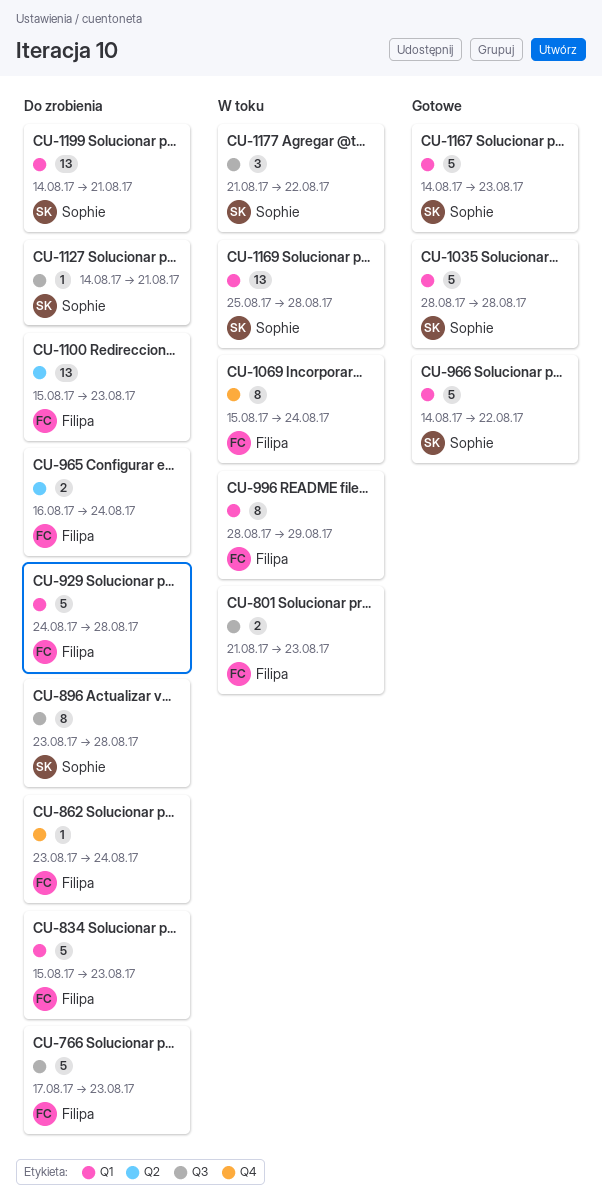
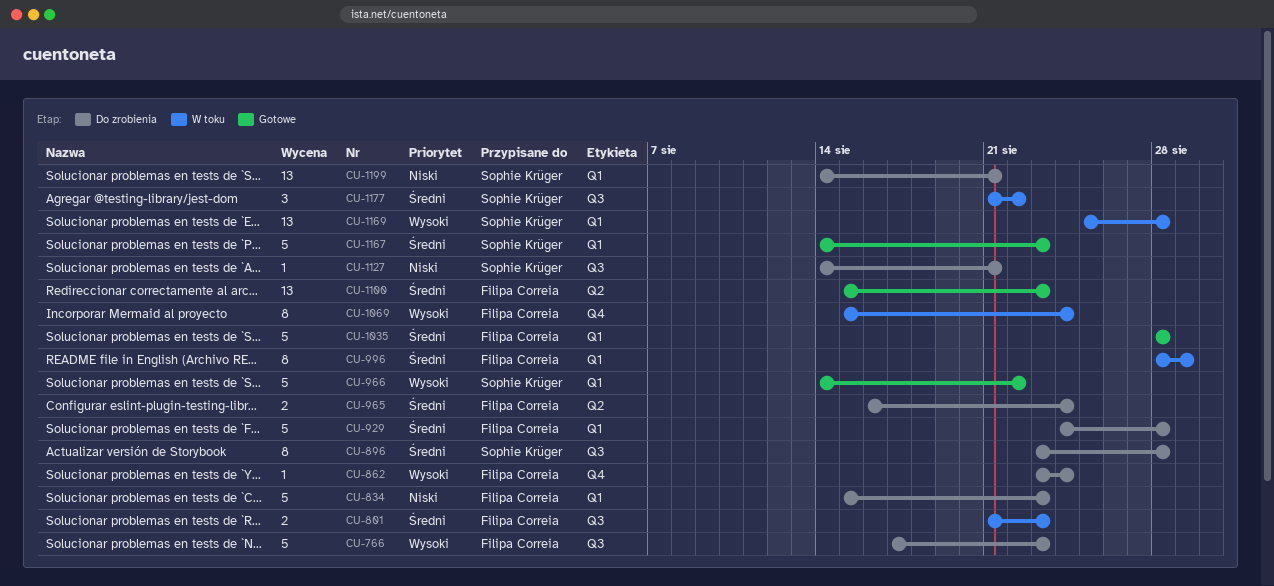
CU-1035, owner: Sophie Krüger -> Filipa Correia
CU-1100, status: Do zrobienia -> Gotowe

